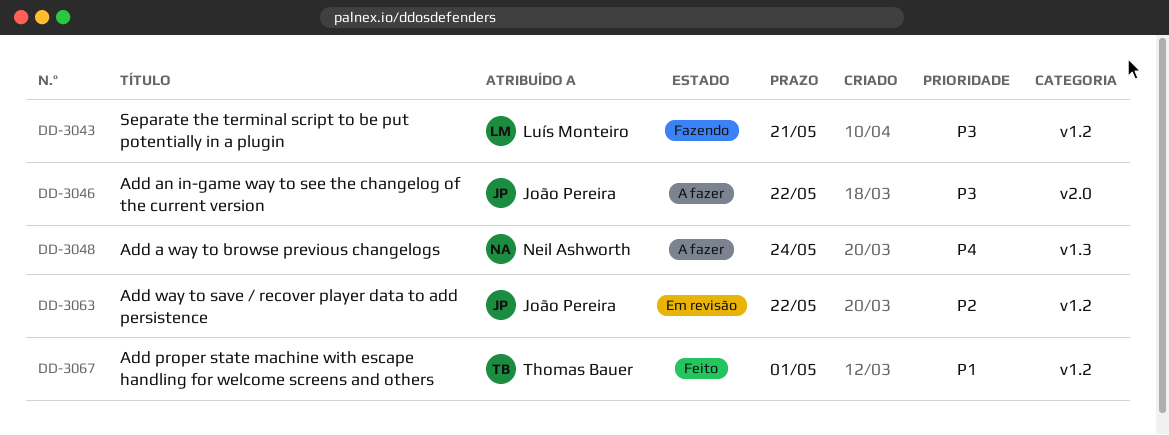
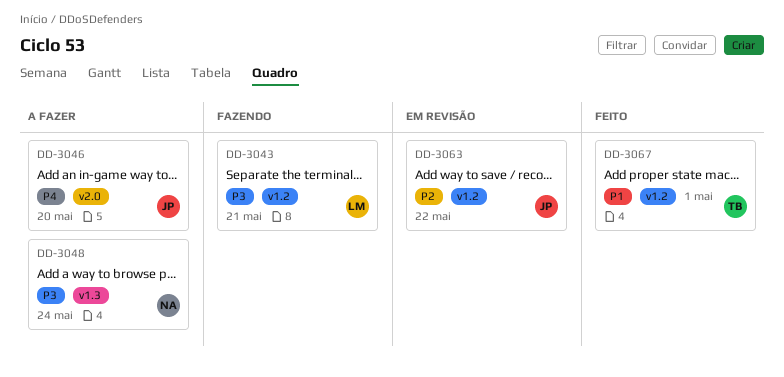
DD-3046, priority: P3 -> P4
DD-3046, due: May 22 -> May 20
DD-3048, priority: P4 -> P3

